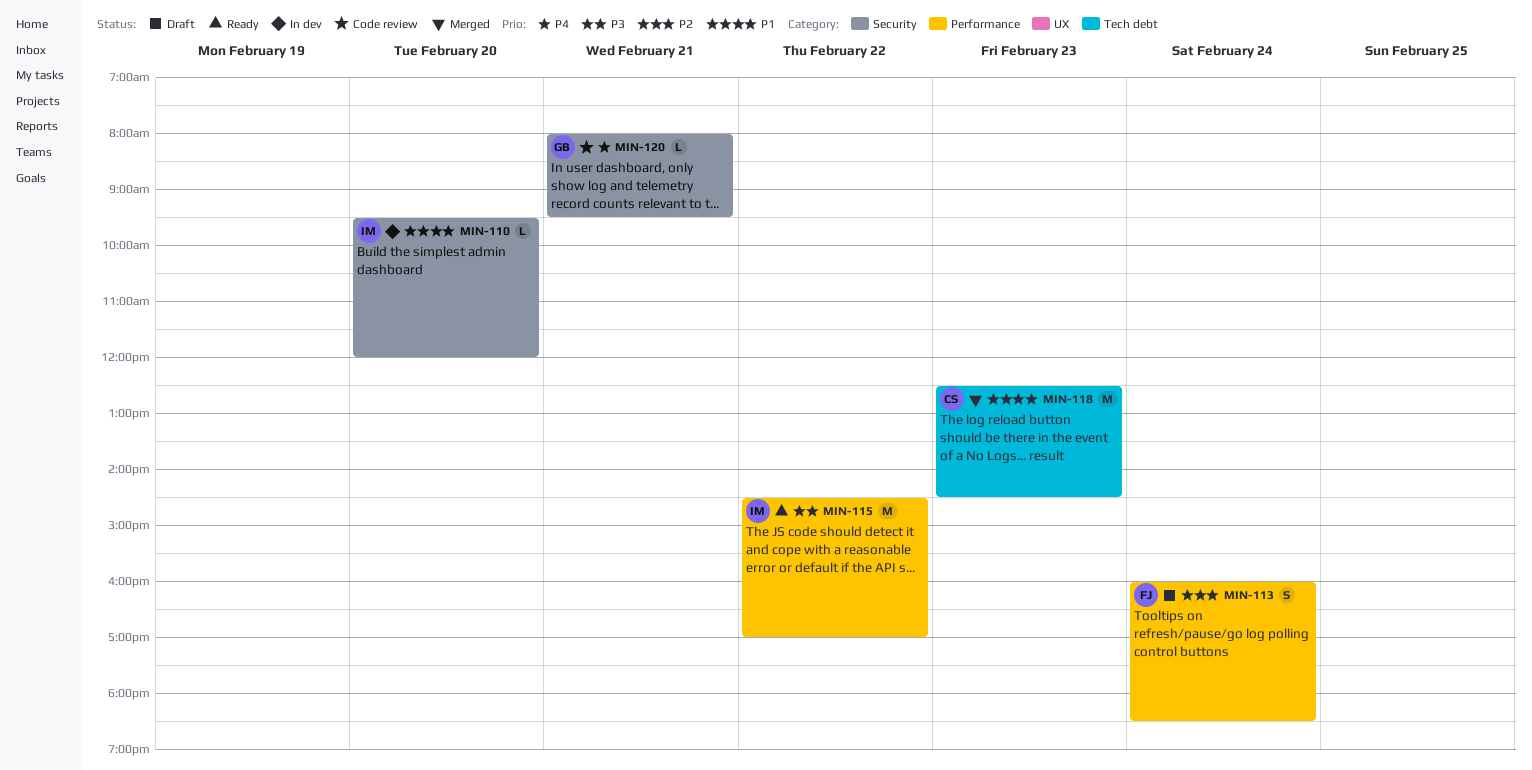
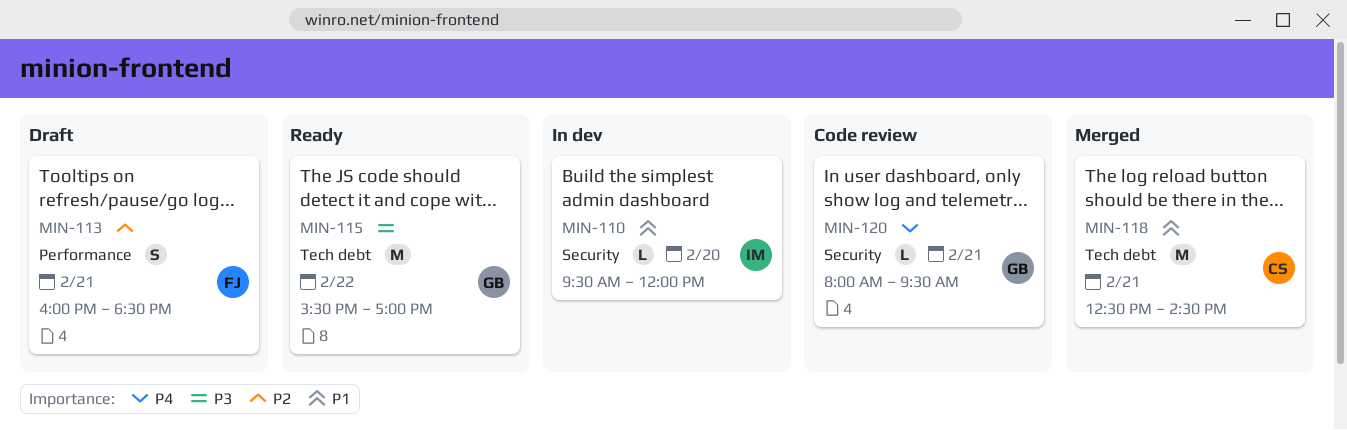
MIN-113, day: Feb 24 -> Feb 21
MIN-115, owner: IM -> GB
MIN-115, label: Performance -> Tech debt
MIN-115, begins: 14:30 -> 15:30
MIN-118, day: Feb 23 -> Feb 21

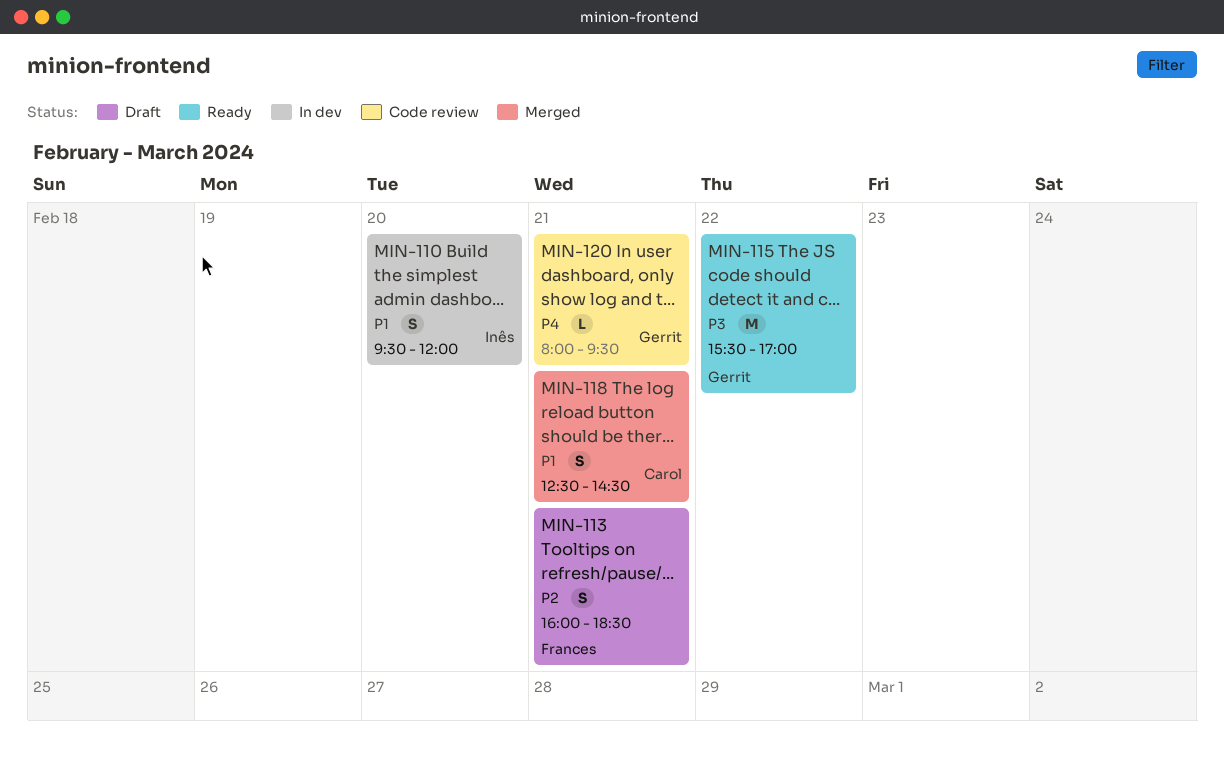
MIN-110, estimate: L -> S
MIN-118, estimate: M -> S

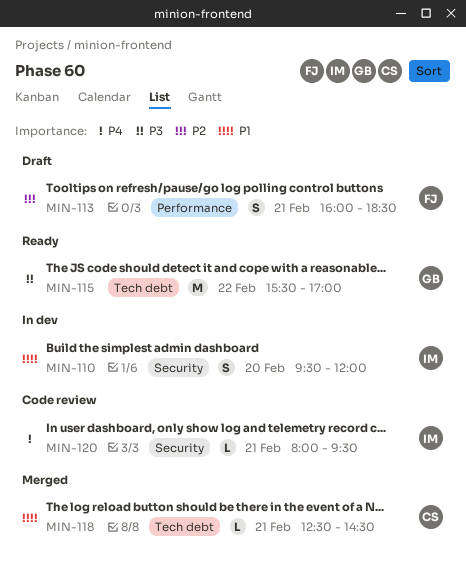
MIN-118, estimate: S -> L
MIN-120, owner: Gerrit -> Inês

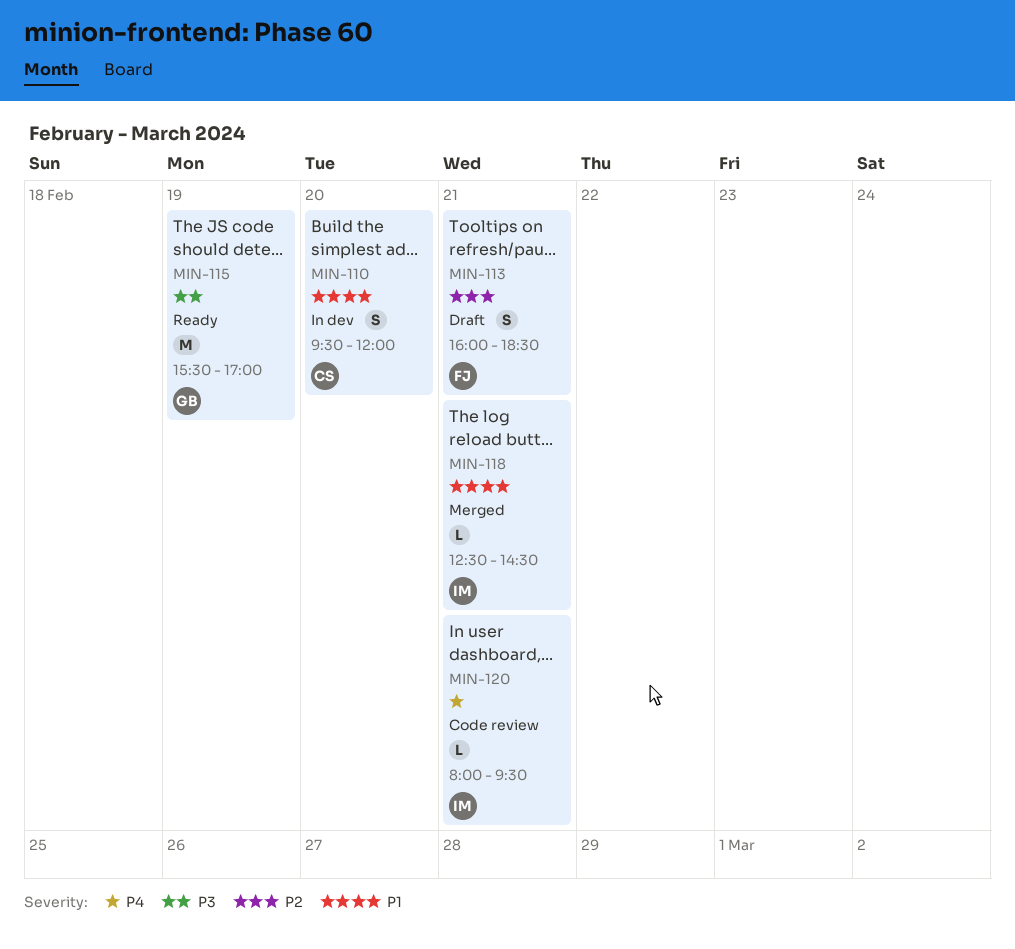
MIN-110, owner: IM -> CS
MIN-115, day: Feb 22 -> Feb 19
MIN-118, owner: CS -> IM

